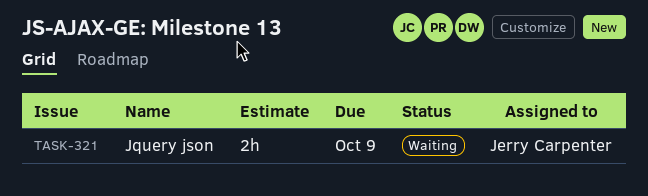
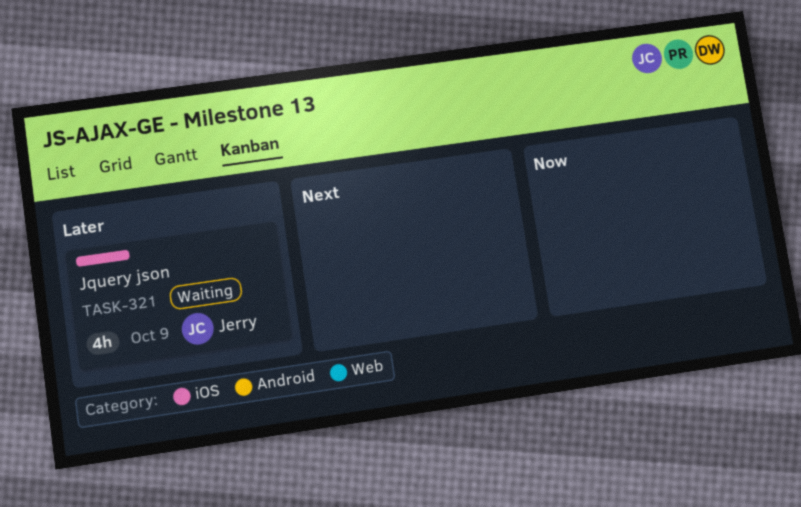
TASK-321, estimate: 2h -> 4h

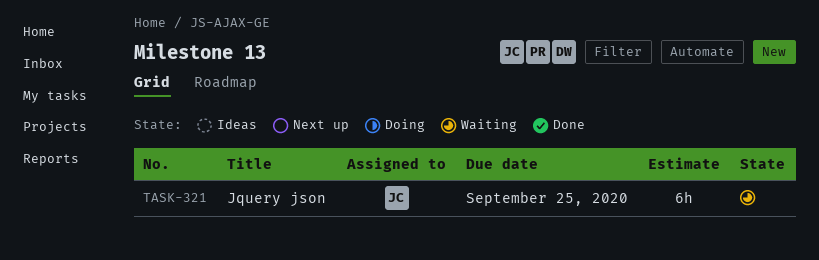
TASK-321, estimate: 4h -> 6h
TASK-321, due: Oct 9 -> Sep 25

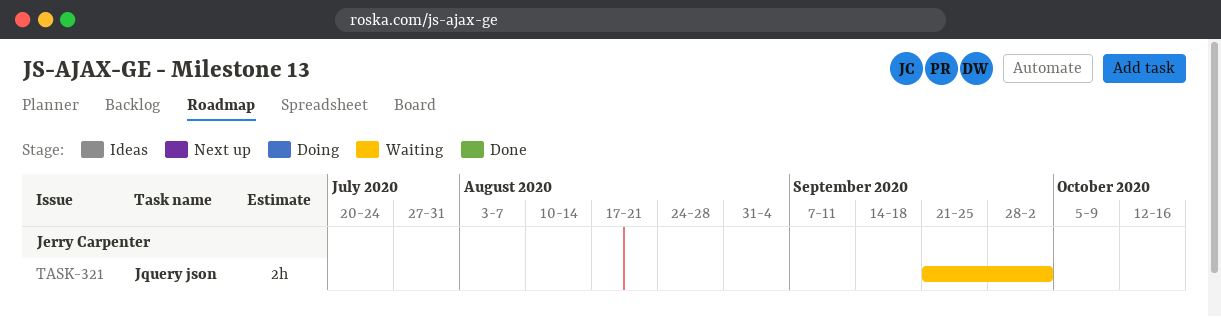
TASK-321, estimate: 6h -> 2h
TASK-321, due: Sep 25 -> Oct 2

